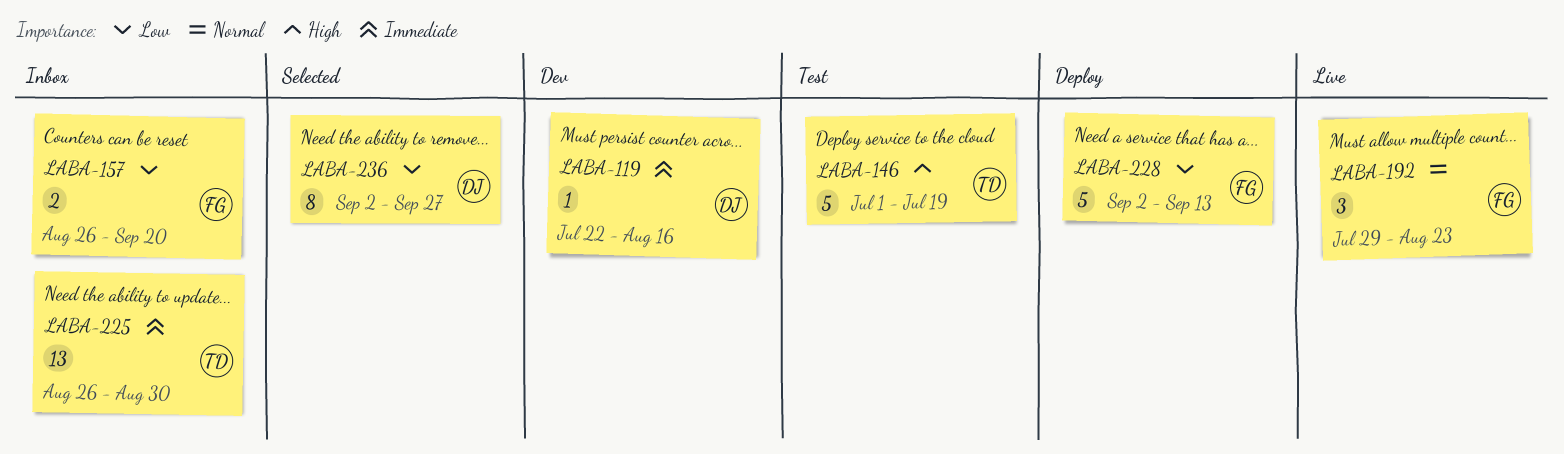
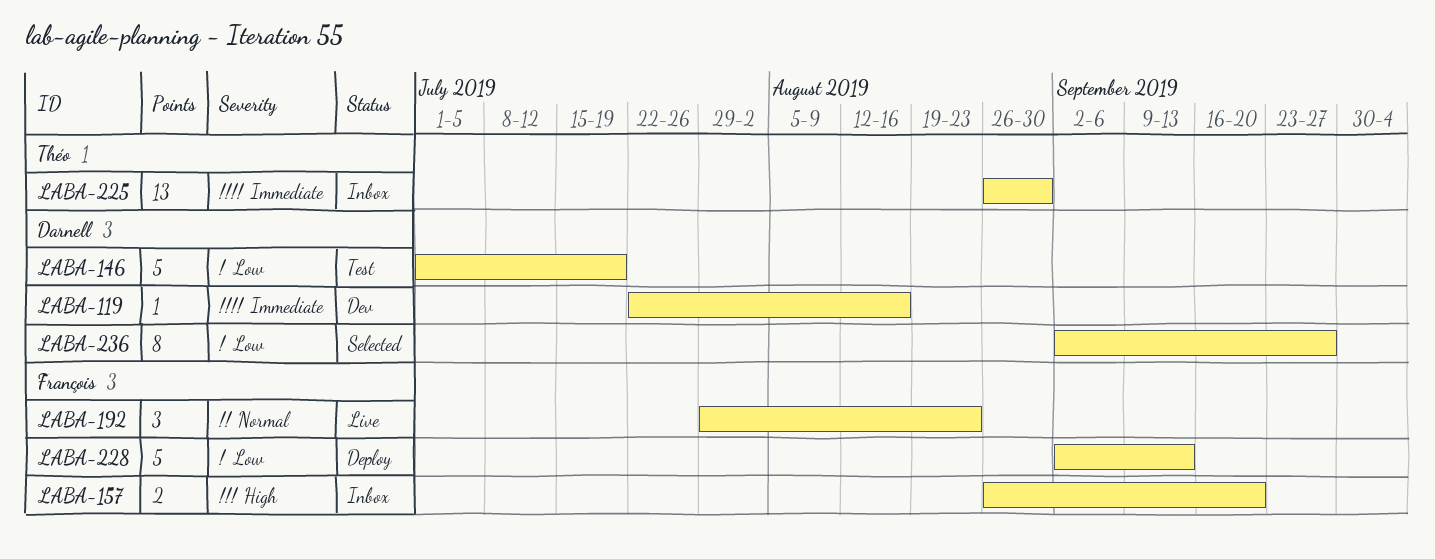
LABA-146, owner: Théo -> Darnell
LABA-146, priority: High -> Low
LABA-157, priority: Low -> High

